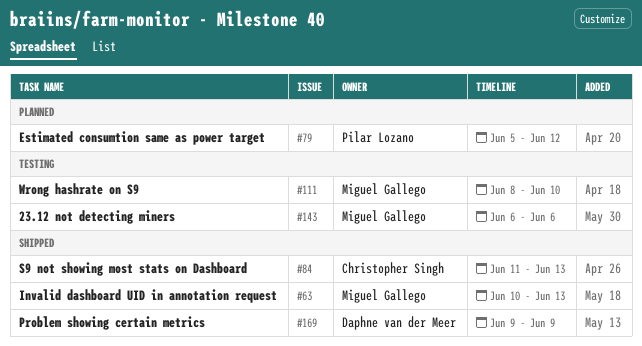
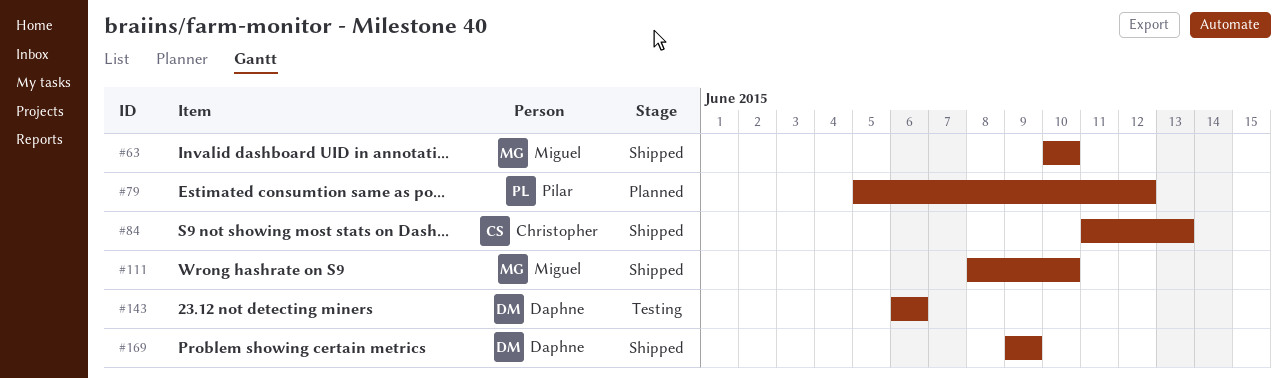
#63, due: Jun 13 -> Jun 10
#111, status: Testing -> Shipped
#143, owner: Miguel Gallego -> Daphne van der Meer

